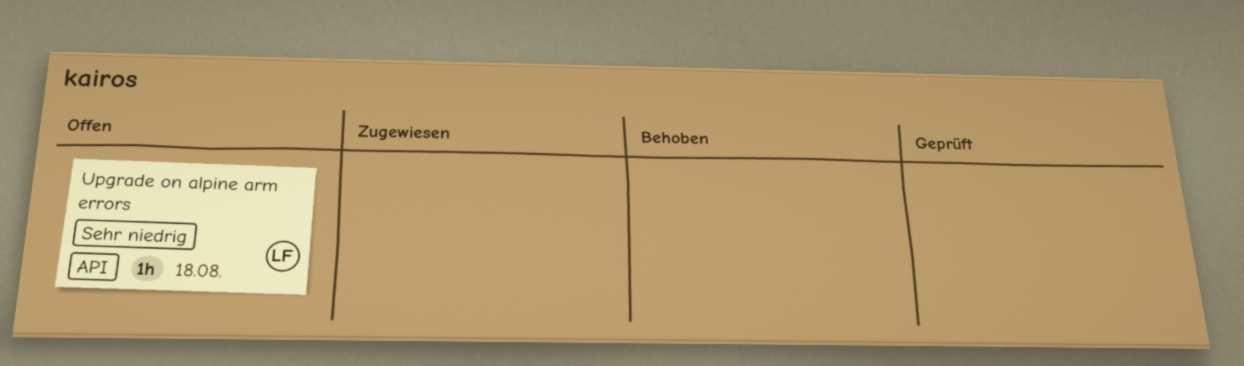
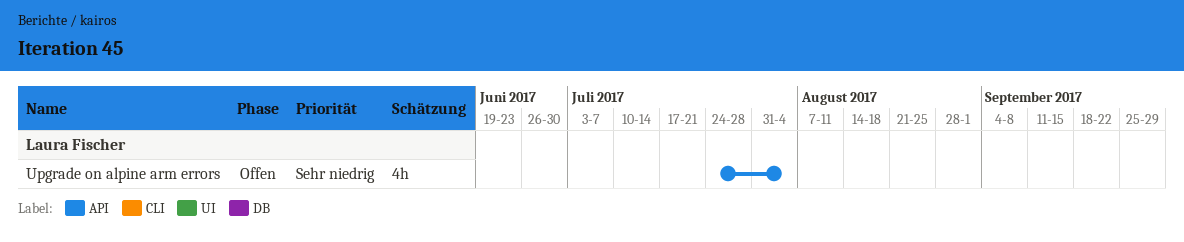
Upgrade on alpine arm errors, estimate: 1h -> 4h
Upgrade on alpine arm errors, due: Aug 18 -> Aug 4

